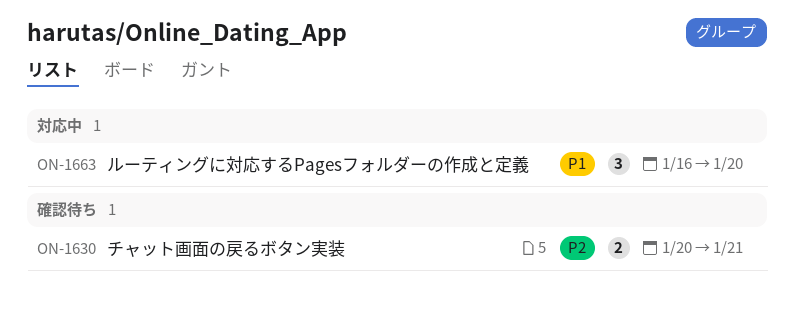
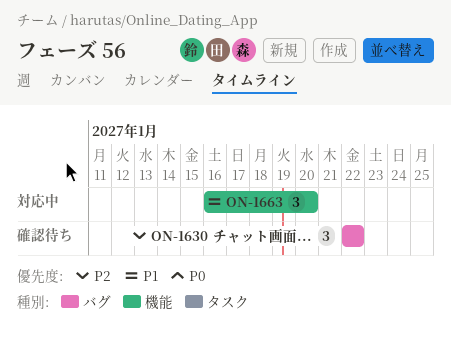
ON-1630, estimate: 2 -> 3
ON-1630, start: Jan 20 -> Jan 22
ON-1630, due: Jan 21 -> Jan 22

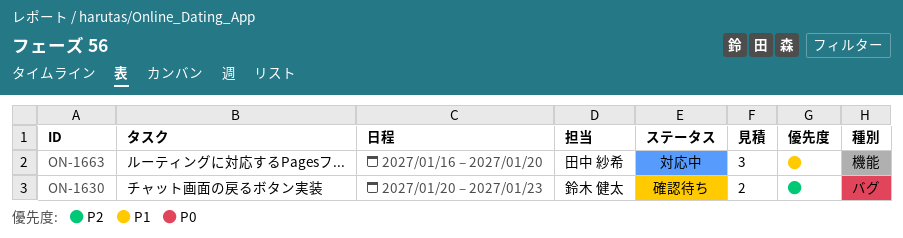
ON-1630, estimate: 3 -> 2
ON-1630, start: Jan 22 -> Jan 20
ON-1630, due: Jan 22 -> Jan 23

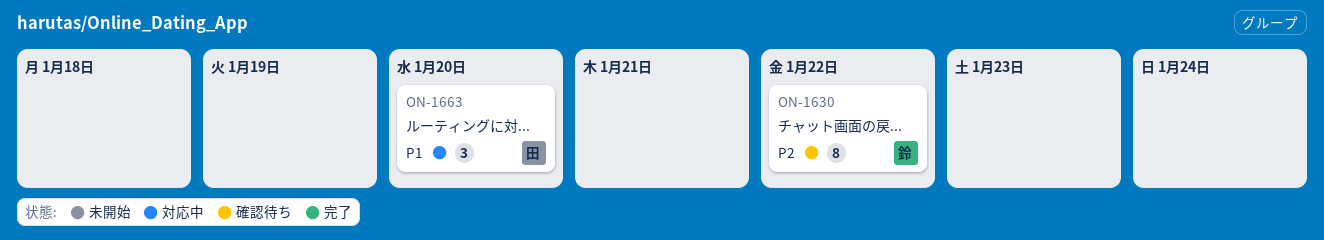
ON-1630, estimate: 2 -> 8
ON-1630, due: Jan 23 -> Jan 22

